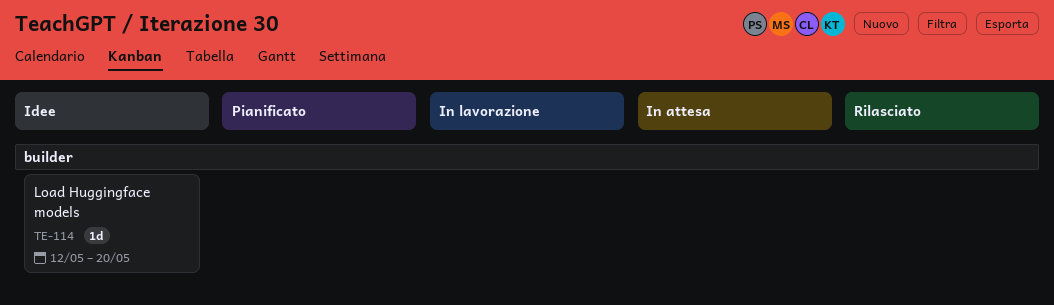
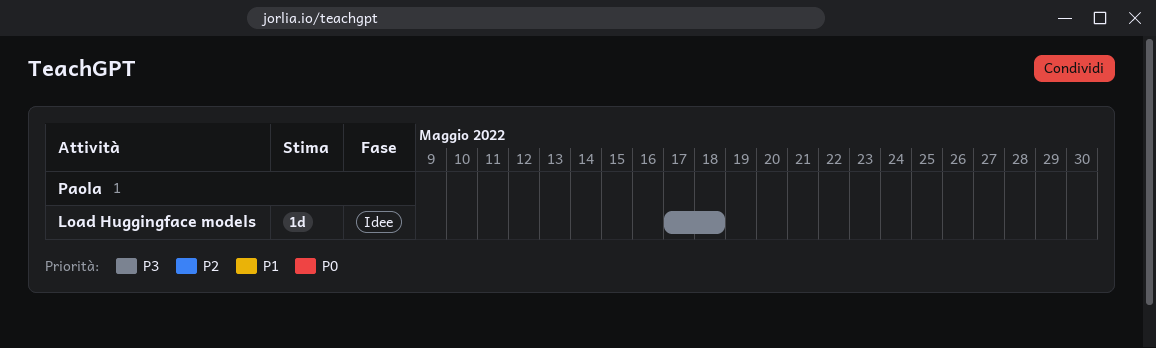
Load Huggingface models, start: May 12 -> May 17
Load Huggingface models, due: May 20 -> May 18

